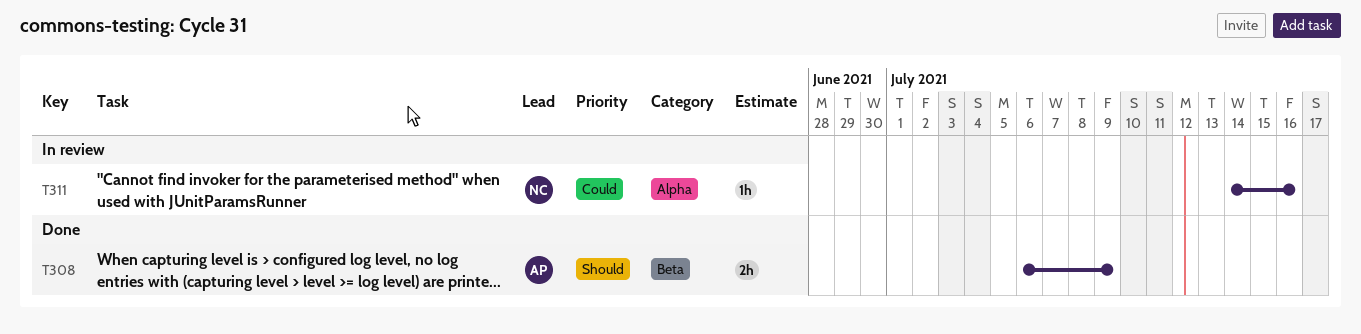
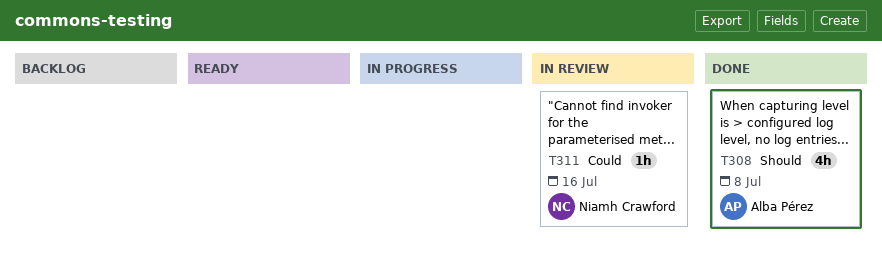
T308, estimate: 2h -> 4h
T308, due: Jul 9 -> Jul 8

